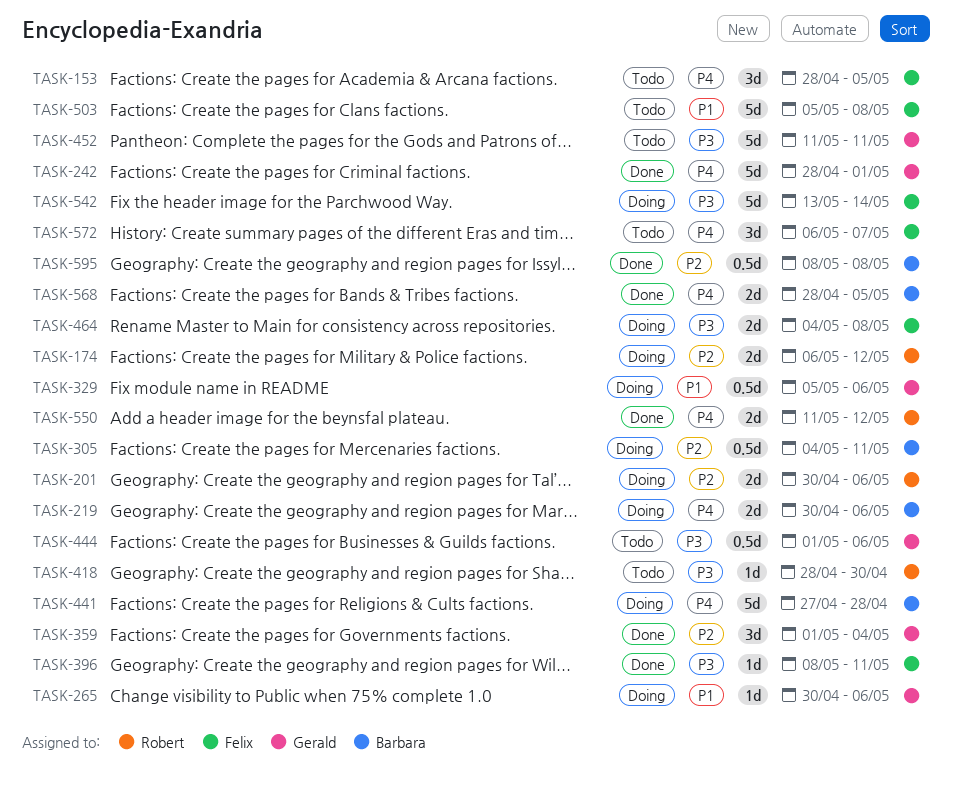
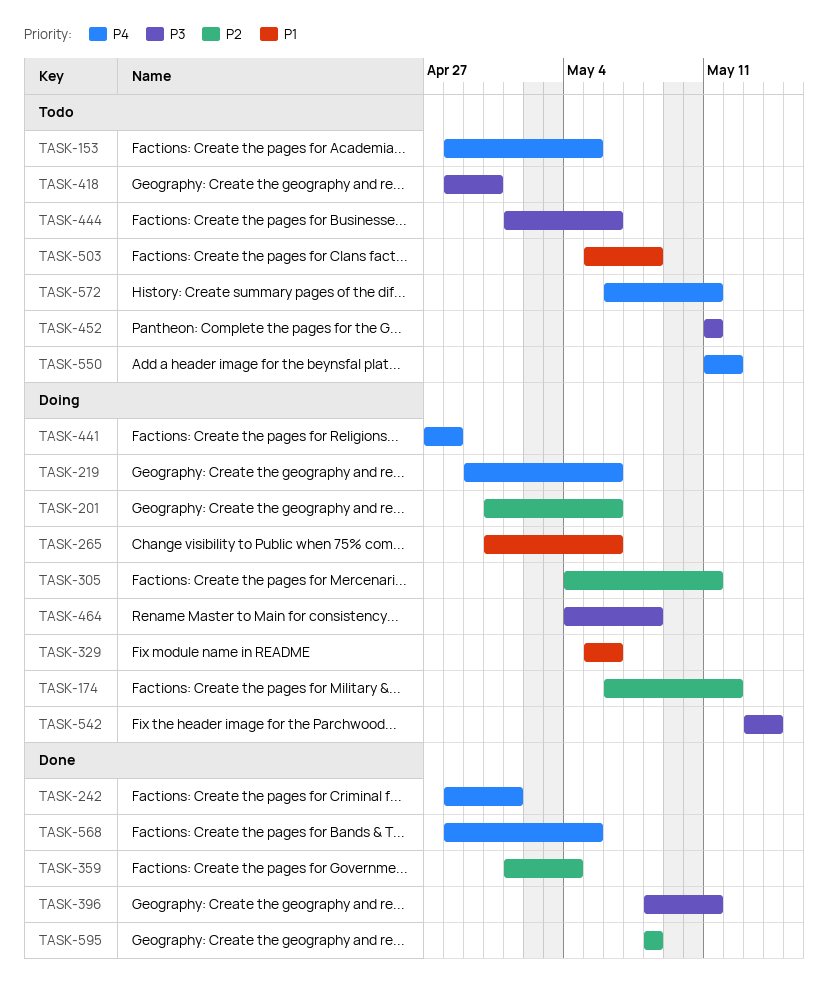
TASK-219, start: Apr 30 -> Apr 29
TASK-550, status: Done -> Todo
TASK-572, due: May 7 -> May 11

